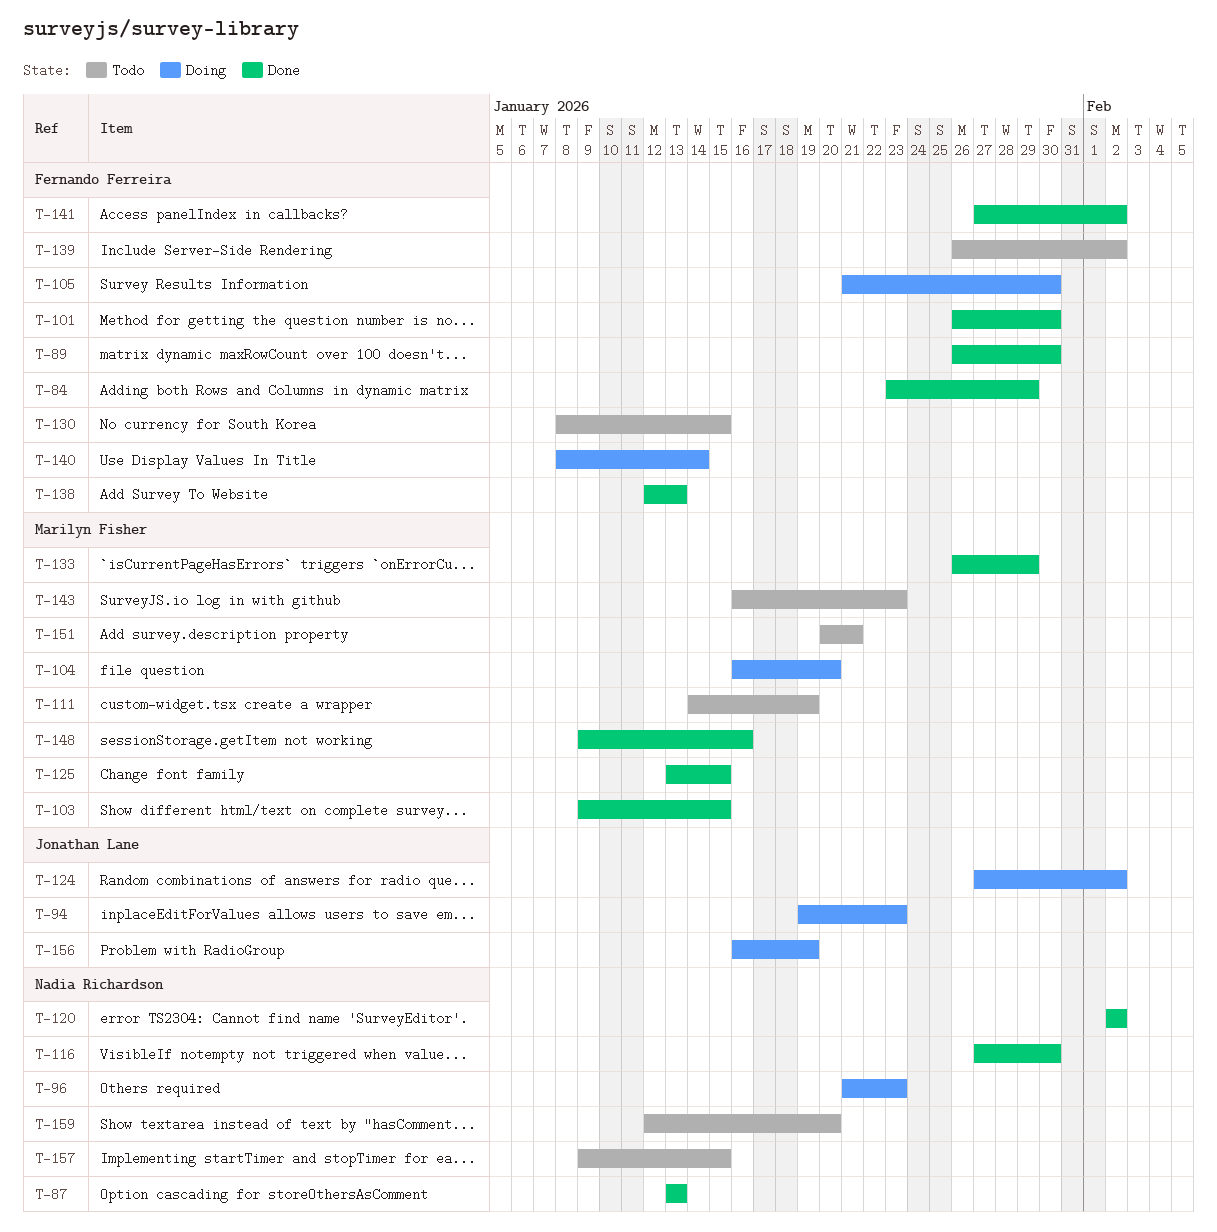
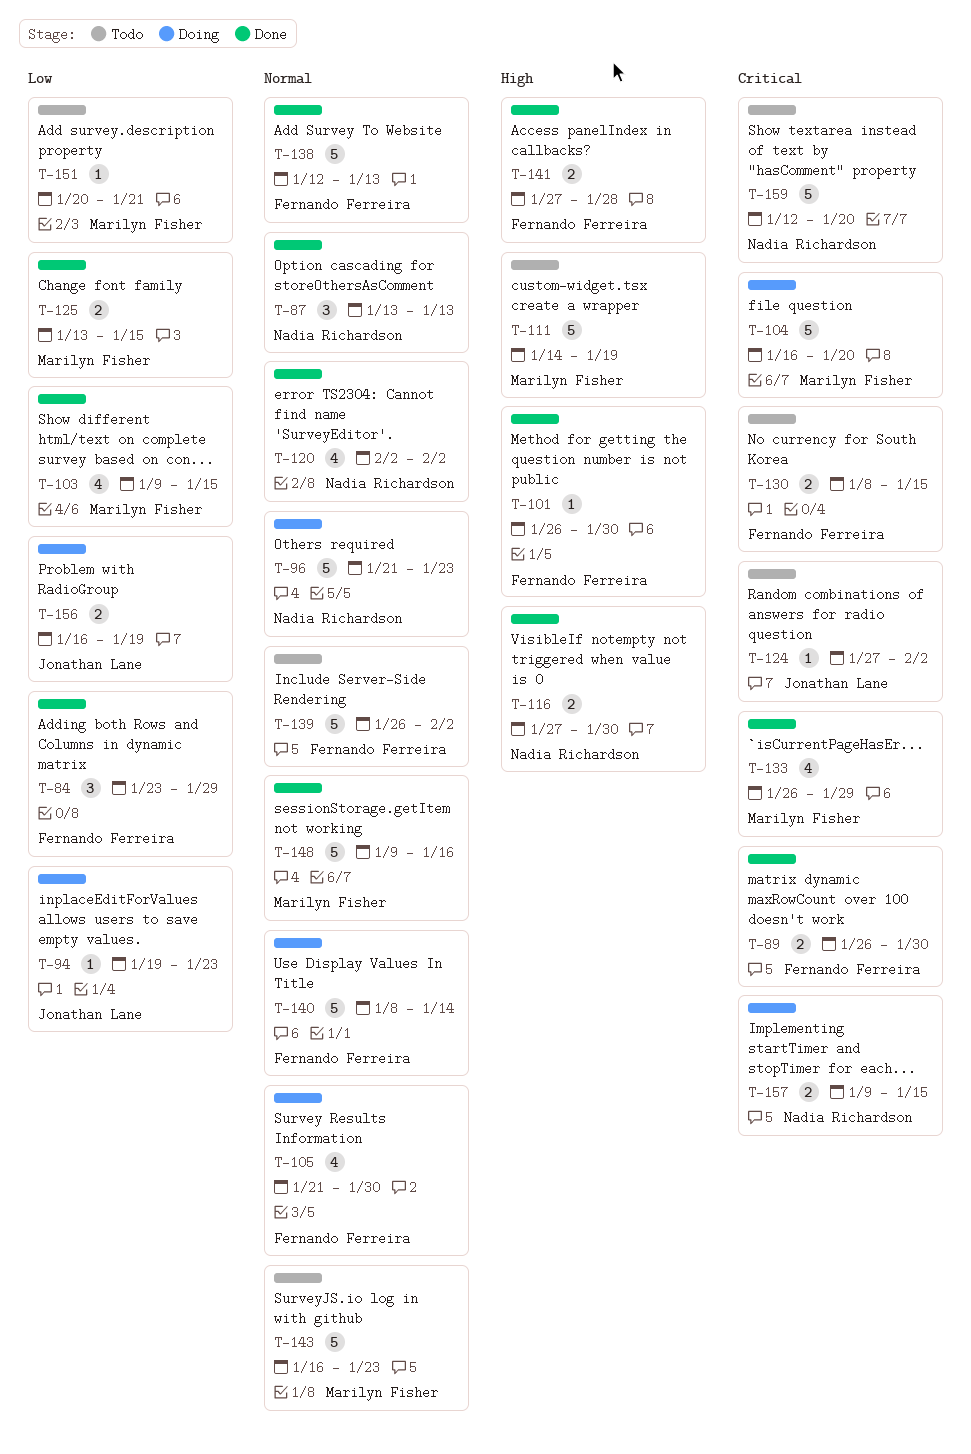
T-124, status: Doing -> Todo
T-141, due: Feb 2 -> Jan 28
T-157, status: Todo -> Doing

